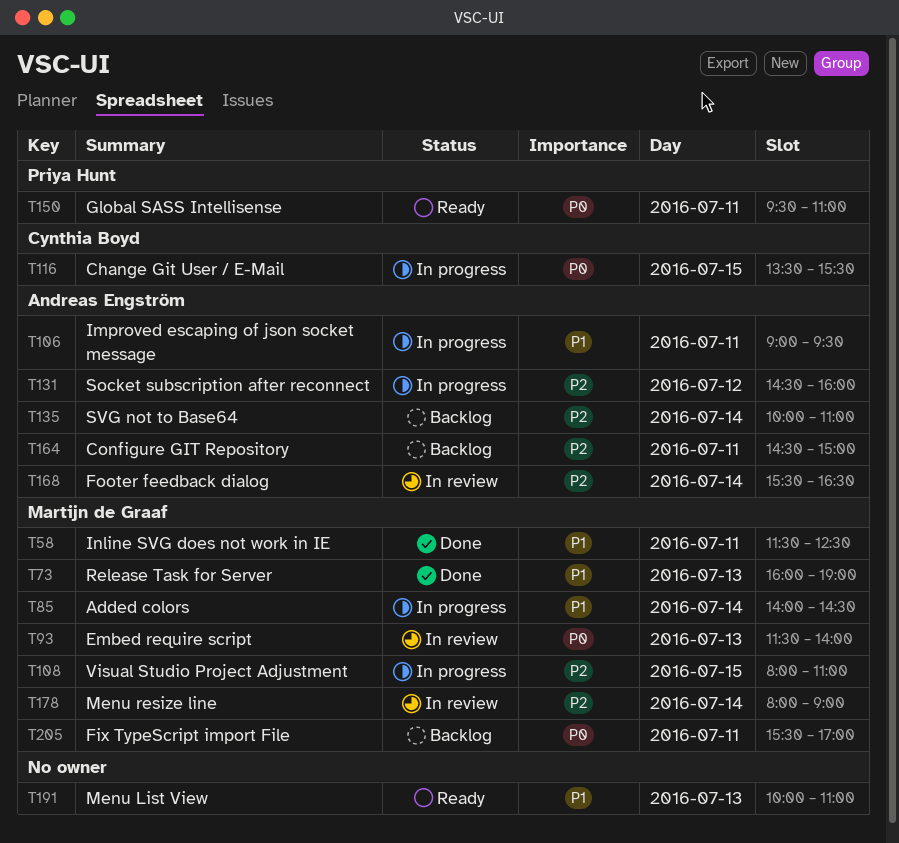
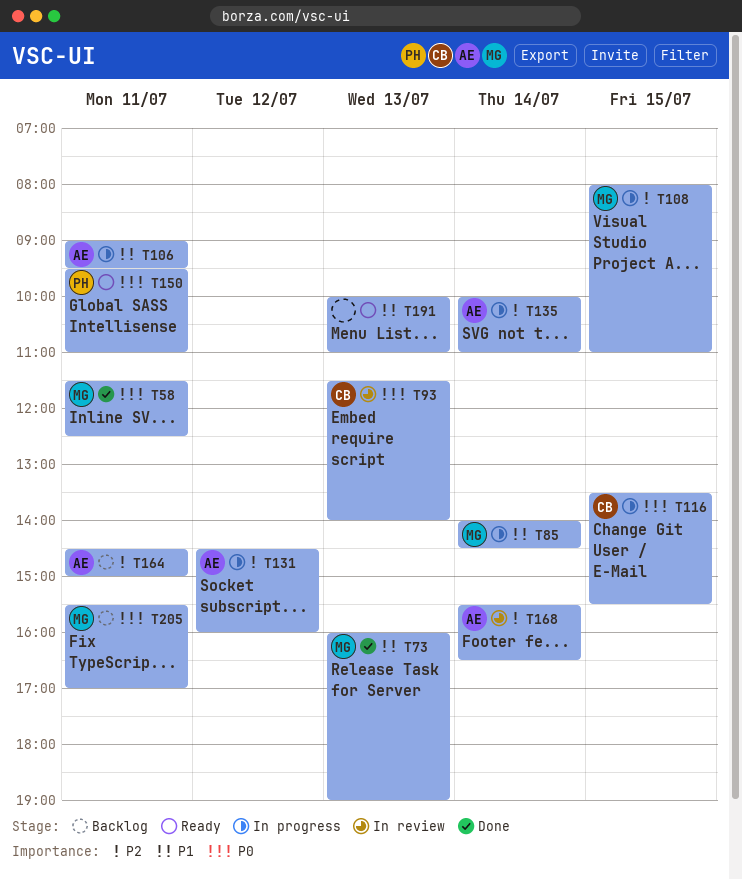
T58, priority: P1 -> P0
T93, owner: Martijn de Graaf -> Cynthia Boyd
T135, status: Backlog -> In progress
T178: present -> none

